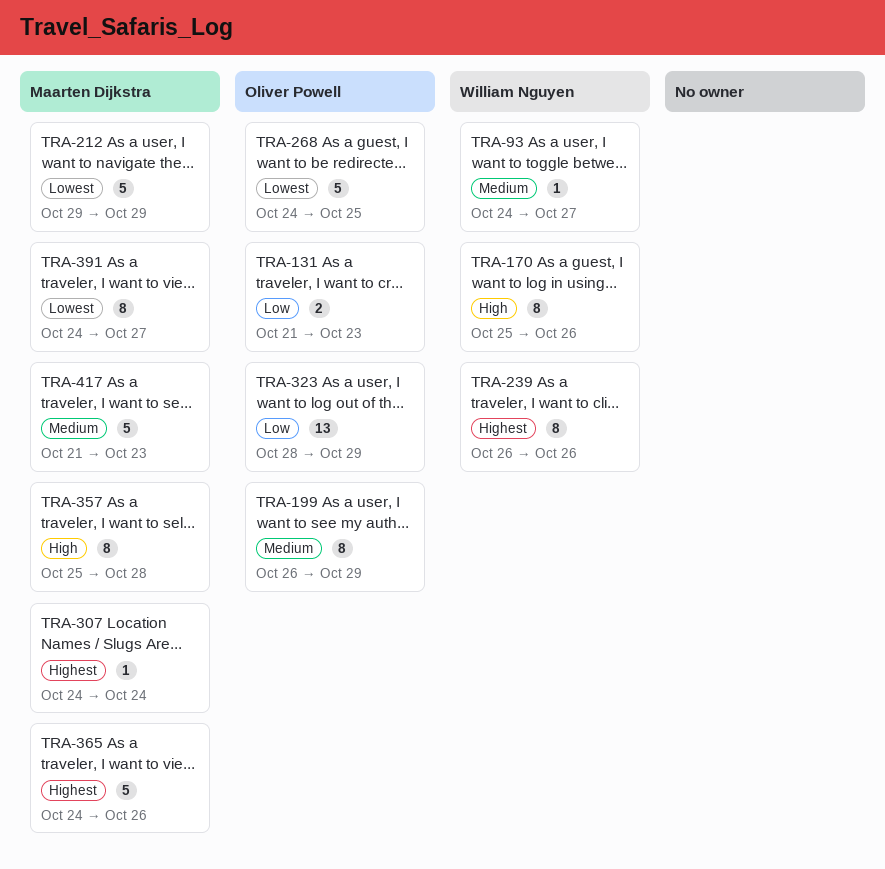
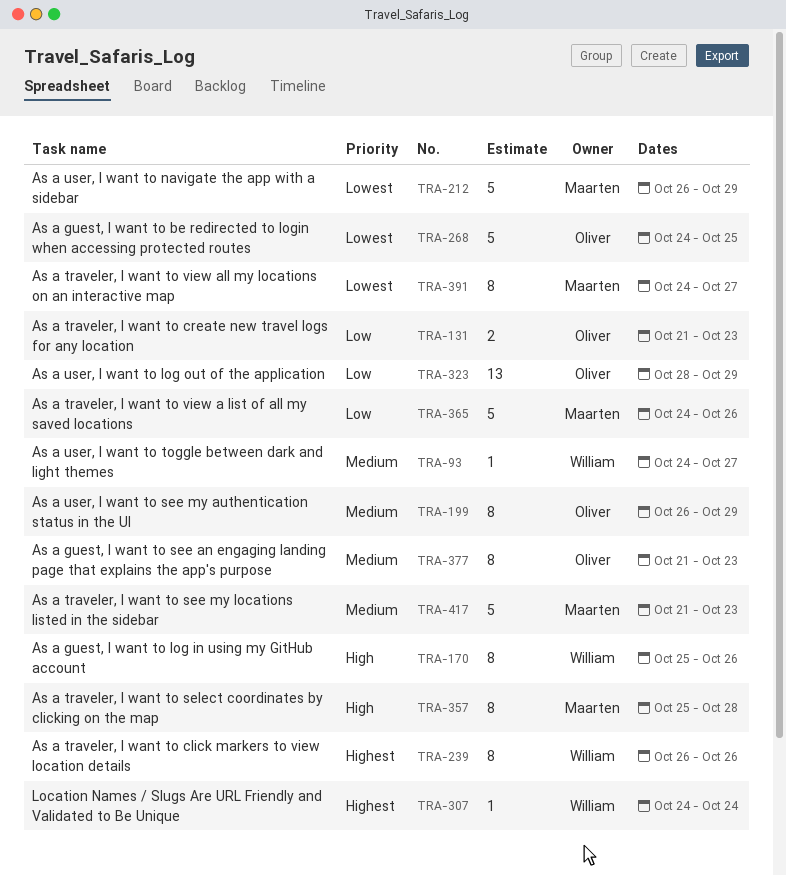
TRA-212, start: Oct 29 -> Oct 26
TRA-307, owner: Maarten Dijkstra -> William Nguyen
TRA-365, priority: Highest -> Low
TRA-377: none -> present

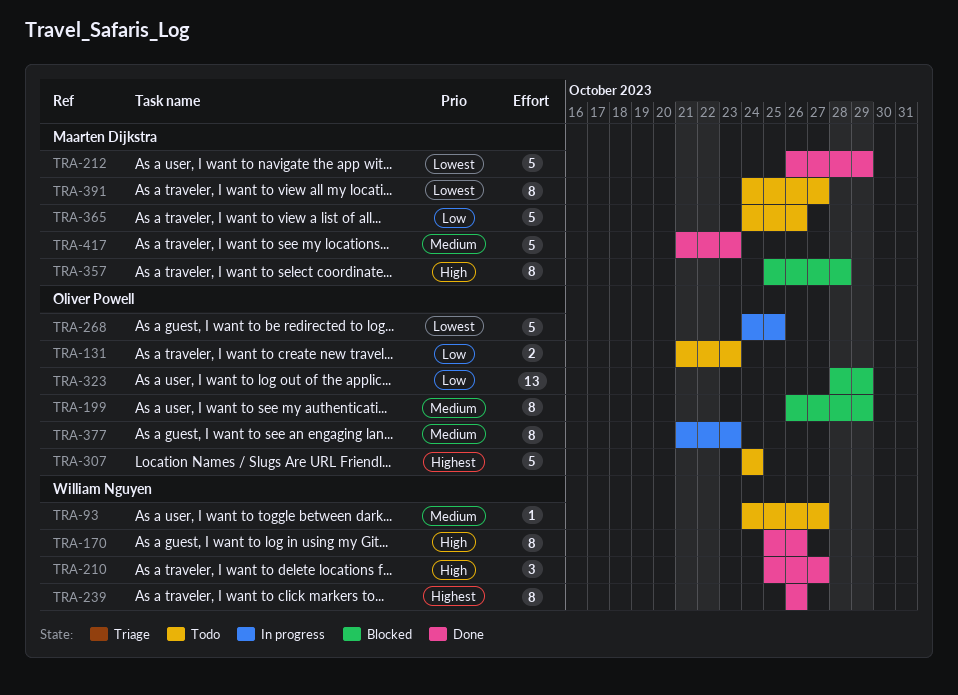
TRA-210: none -> present
TRA-307, owner: William Nguyen -> Oliver Powell
TRA-307, estimate: 1 -> 5

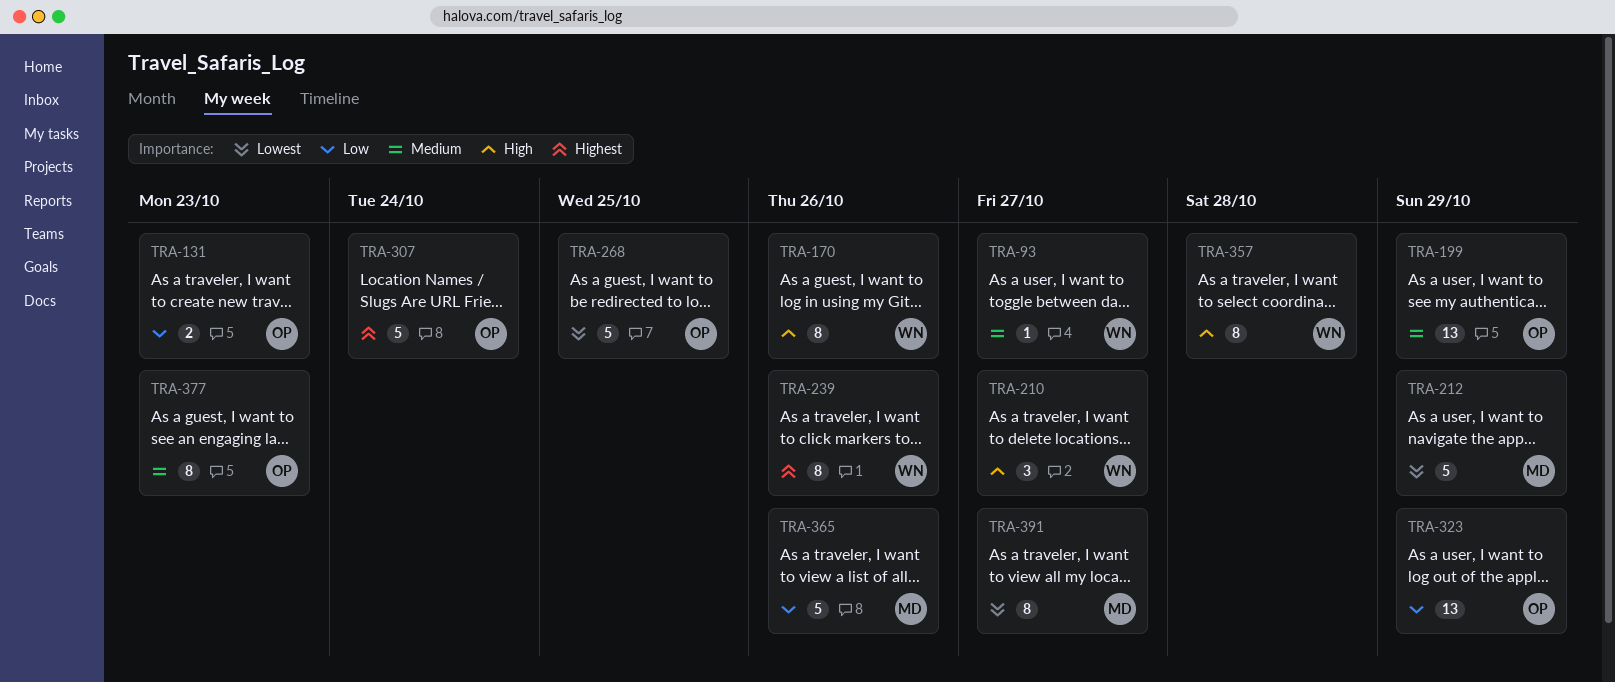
TRA-199, estimate: 8 -> 13
TRA-357, owner: Maarten Dijkstra -> William Nguyen
TRA-417: present -> none

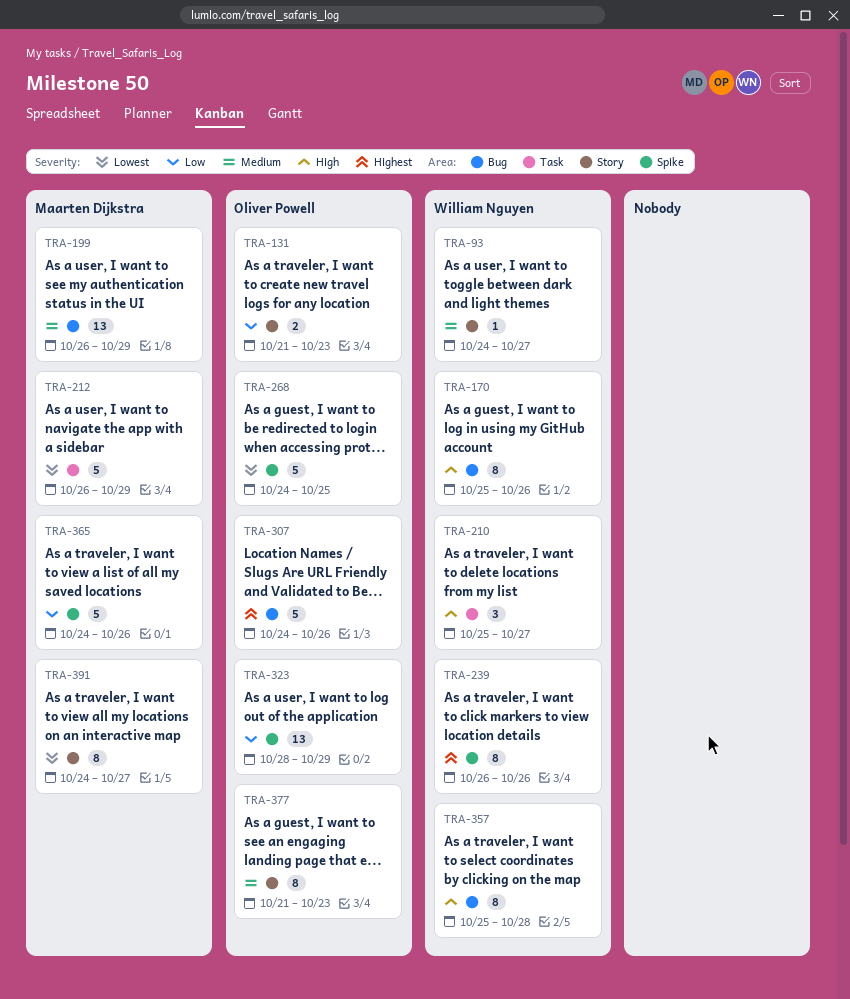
TRA-199, owner: Oliver Powell -> Maarten Dijkstra
TRA-307, due: Oct 24 -> Oct 26

